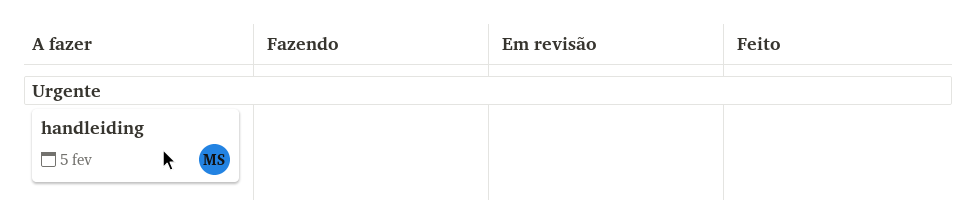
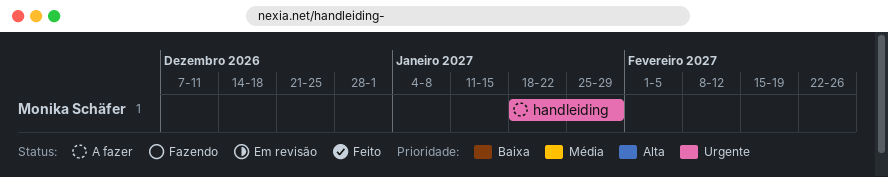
handleiding, due: Feb 5 -> Jan 29

